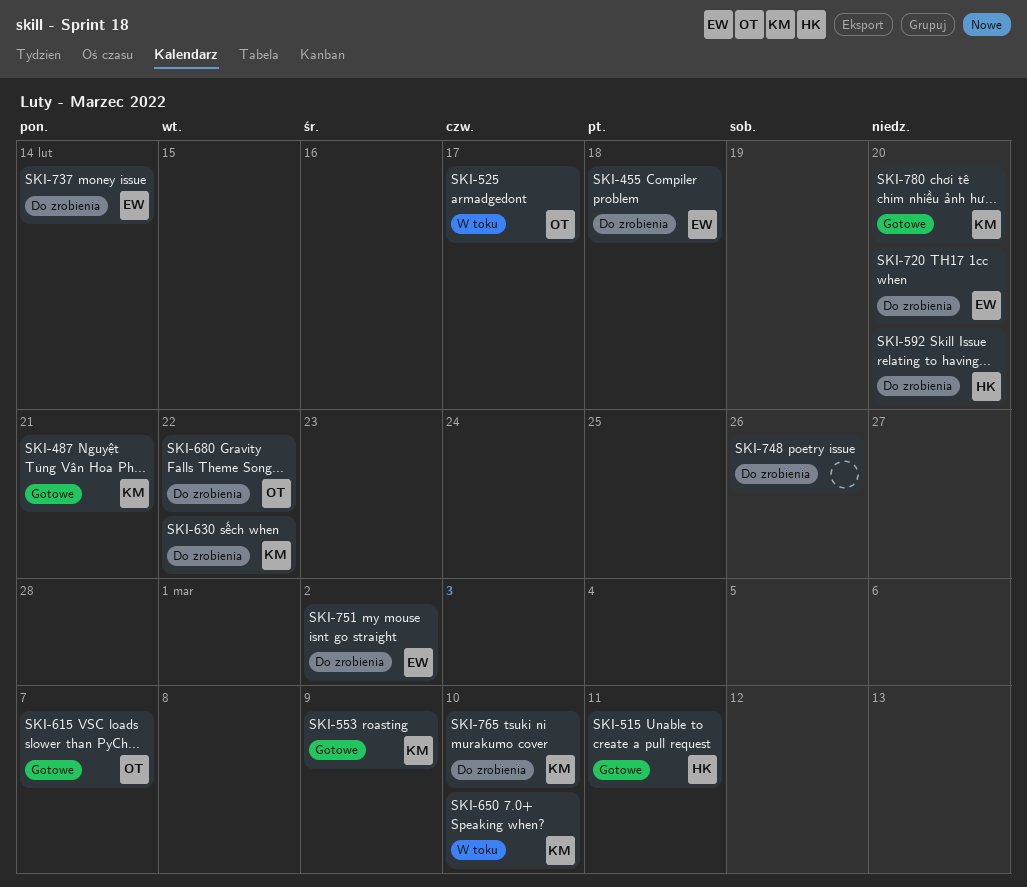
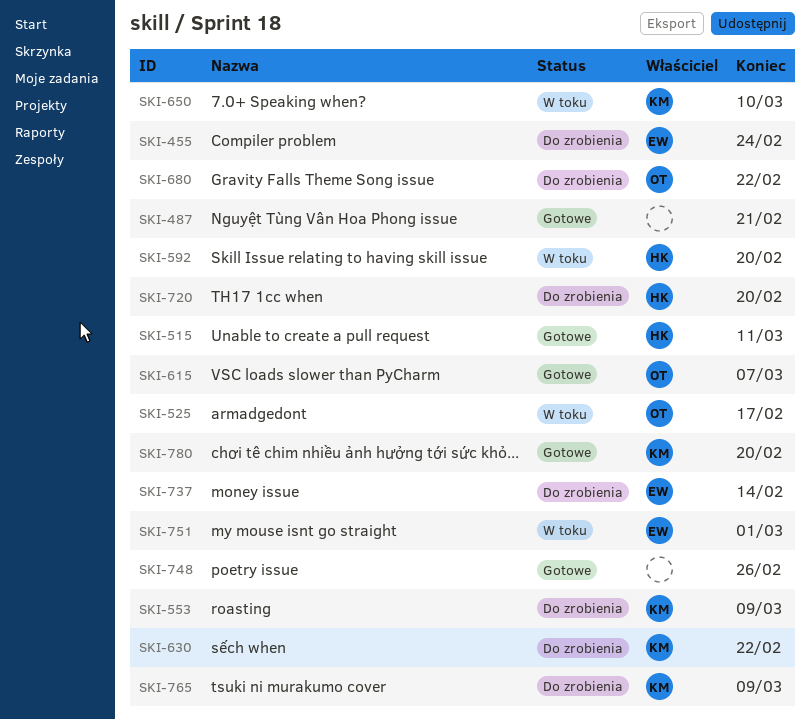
SKI-455, due: Feb 18 -> Feb 24
SKI-487, owner: KM -> none
SKI-553, status: Gotowe -> Do zrobienia
SKI-592, status: Do zrobienia -> W toku
SKI-720, owner: EW -> HK
SKI-748, status: Do zrobienia -> Gotowe
SKI-751, status: Do zrobienia -> W toku
SKI-751, due: Mar 2 -> Mar 1
SKI-765, due: Mar 10 -> Mar 9

